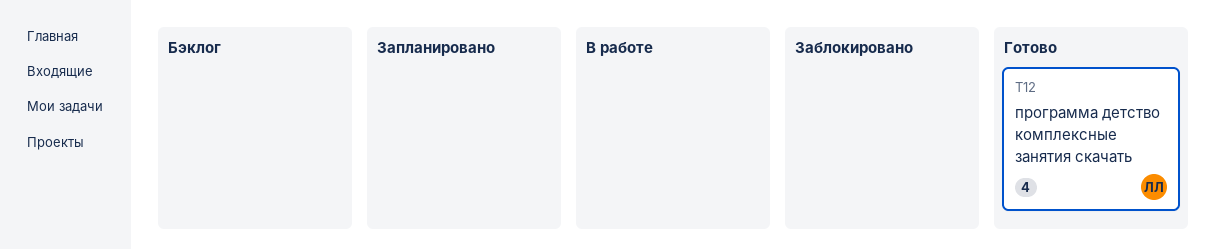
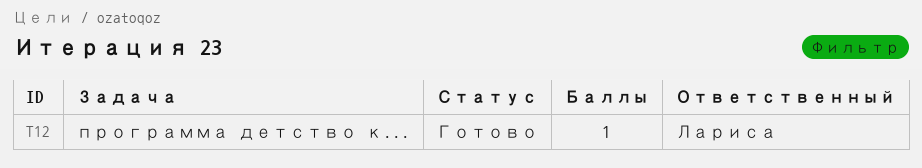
T12, estimate: 4 -> 1

